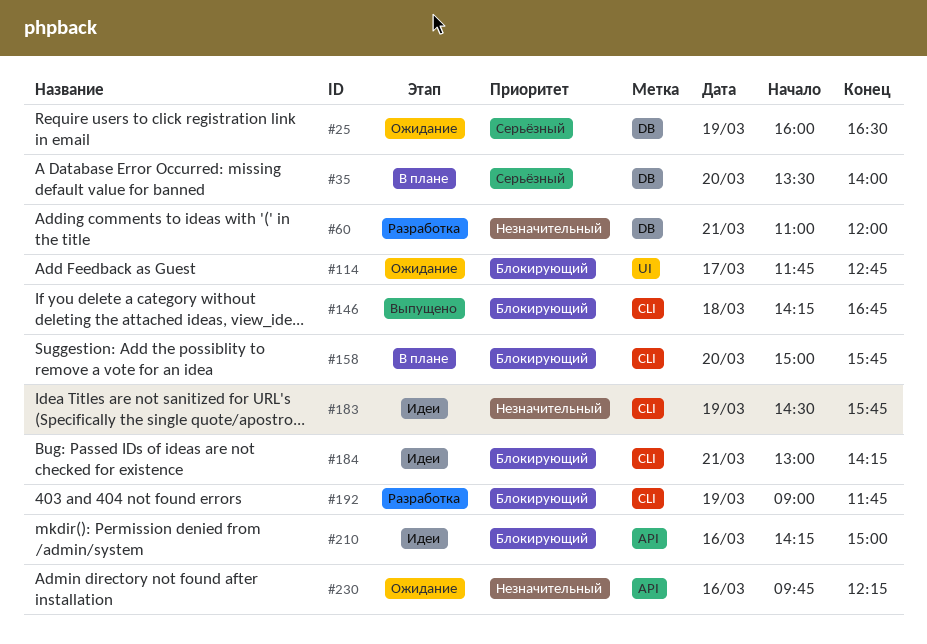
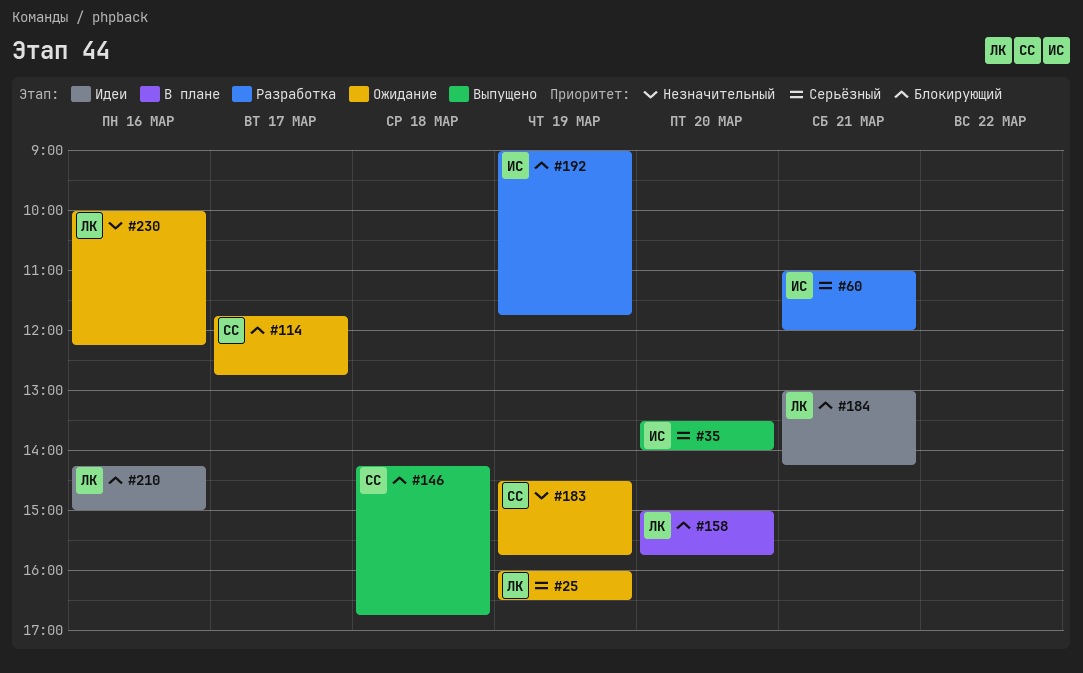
#35, status: В плане -> Выпущено
#60, priority: Незначительный -> Серьёзный
#183, status: Идеи -> Ожидание
#230, begins: 09:45 -> 10:00

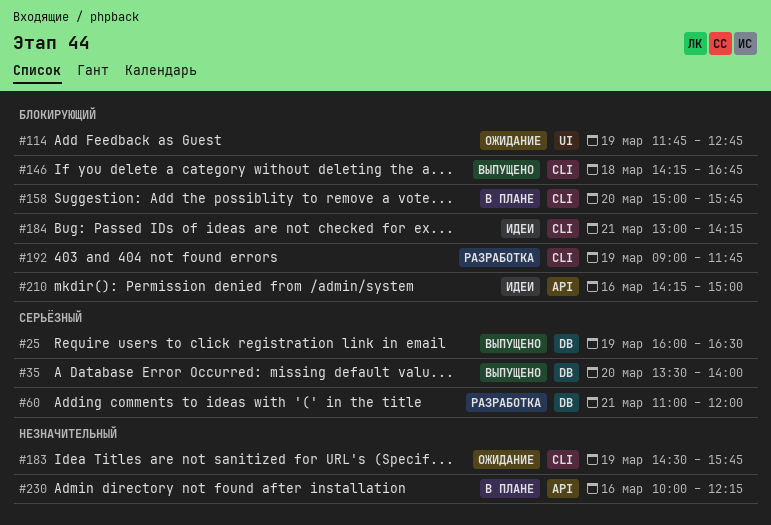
#25, status: Ожидание -> Выпущено
#114, day: Mar 17 -> Mar 19
#230, status: Ожидание -> В плане

